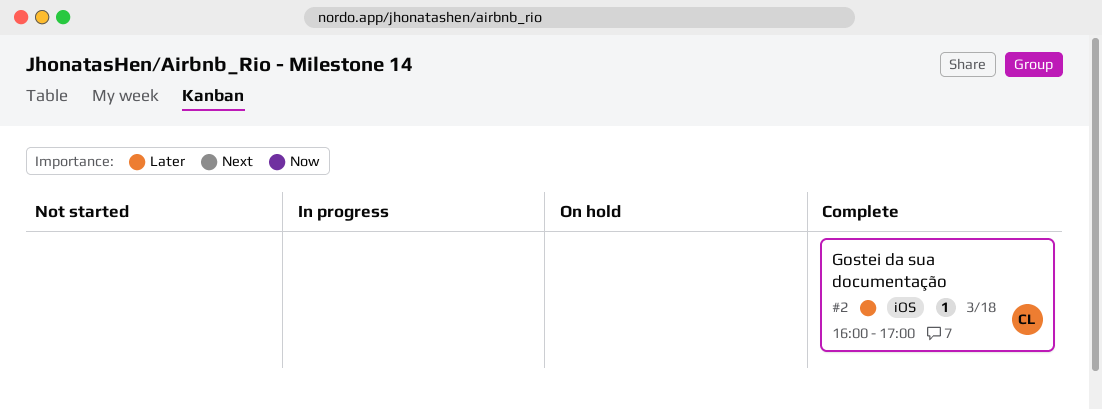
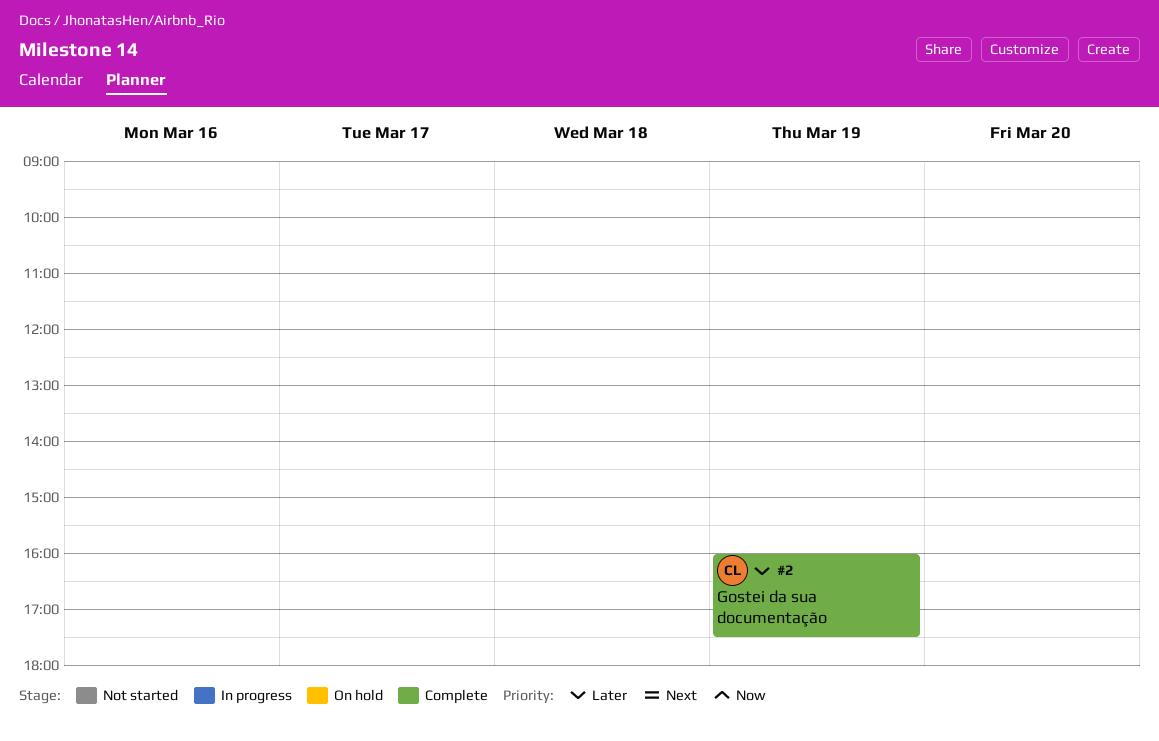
#2, day: Mar 18 -> Mar 19
#2, ends: 17:00 -> 17:30

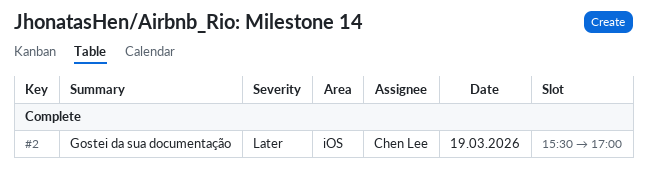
#2, begins: 16:00 -> 15:30
#2, ends: 17:30 -> 17:00

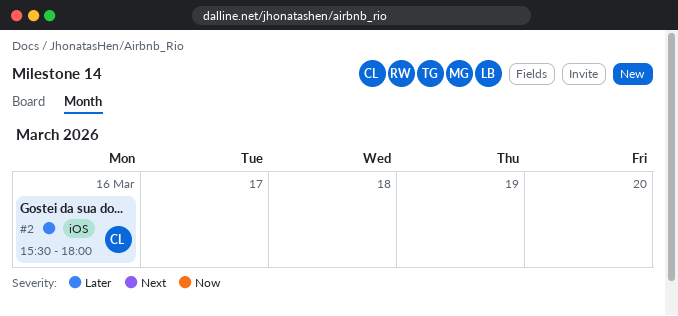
#2, day: Mar 19 -> Mar 16
#2, ends: 17:00 -> 18:00

